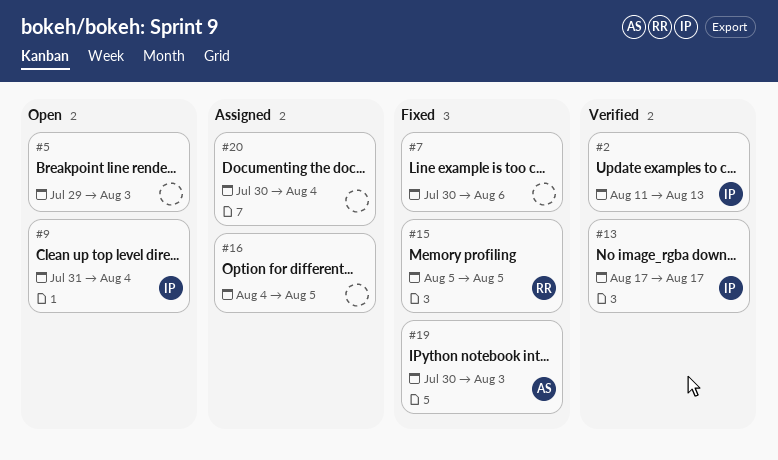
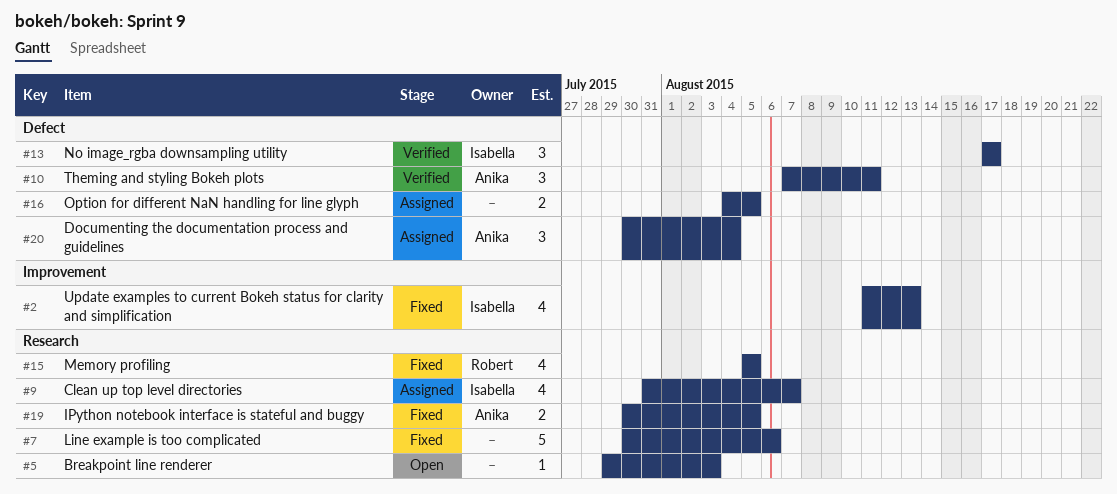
#2, status: Verified -> Fixed
#9, status: Open -> Assigned
#9, due: Aug 4 -> Aug 7
#10: none -> present
#19, due: Aug 3 -> Aug 5
#20, owner: none -> Anika

